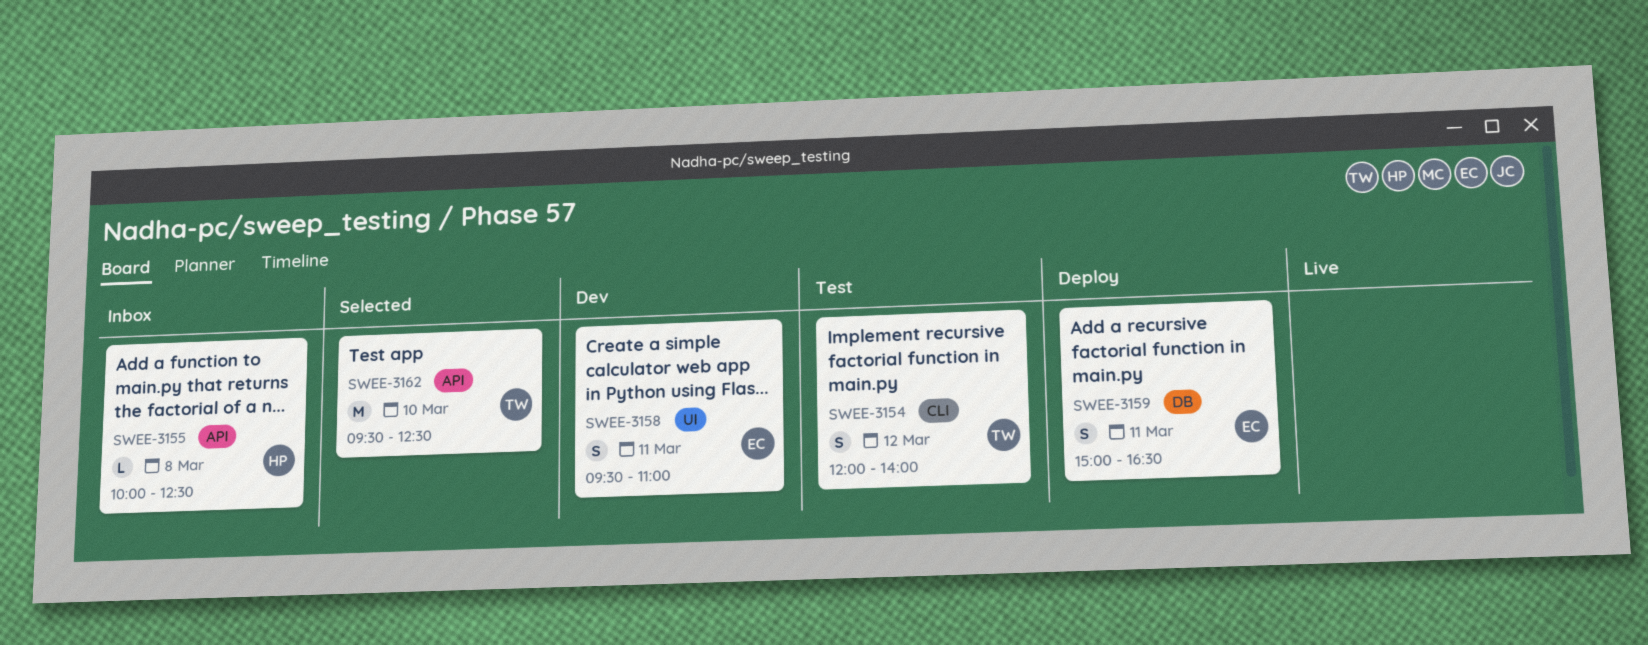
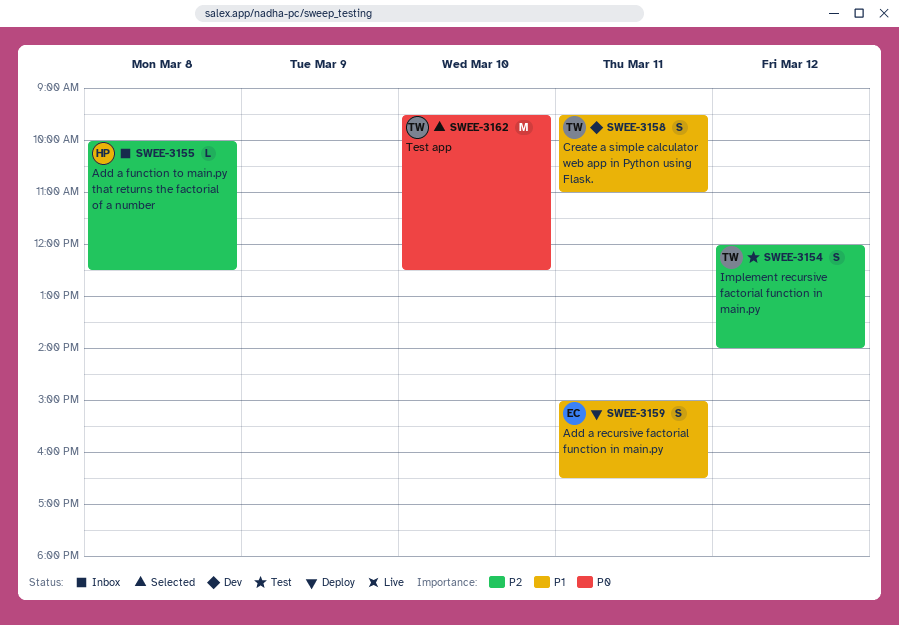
SWEE-3158, owner: EC -> TW

